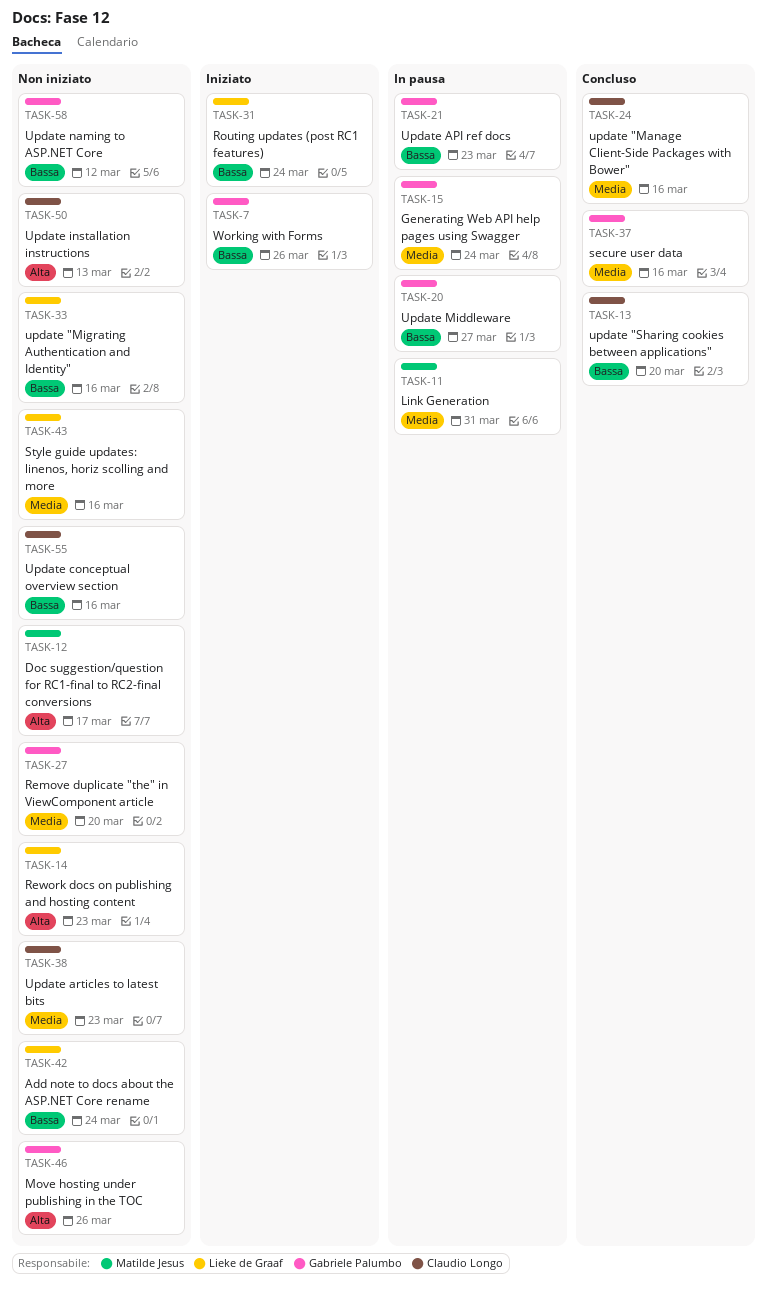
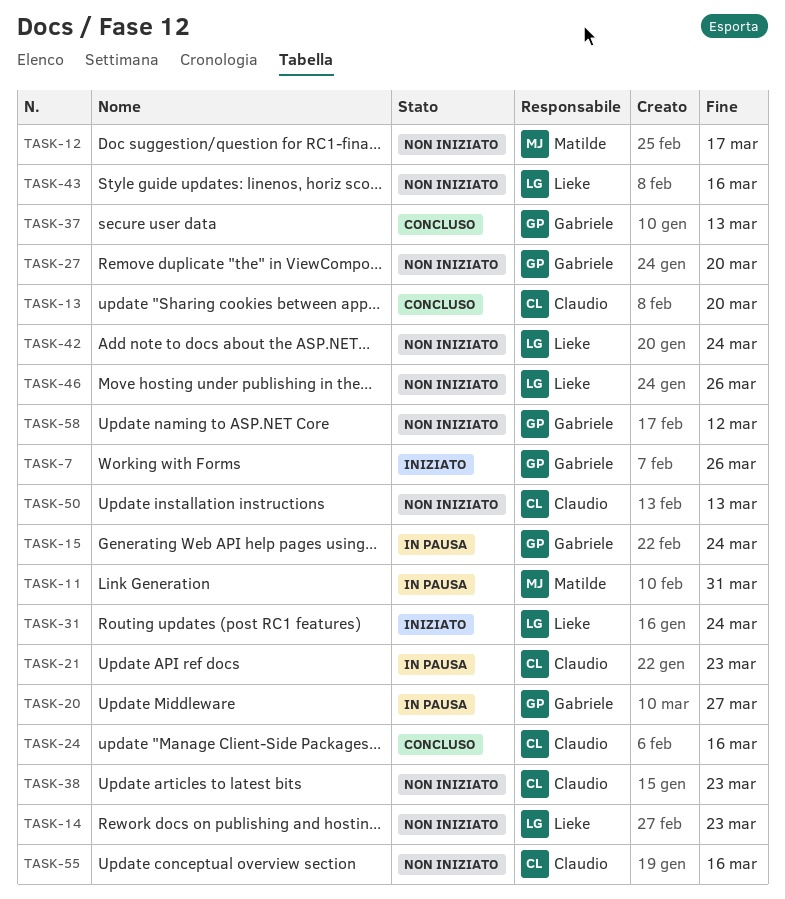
TASK-21, owner: Gabriele Palumbo -> Claudio Longo
TASK-33: present -> none
TASK-37, due: Mar 16 -> Mar 13
TASK-46, owner: Gabriele Palumbo -> Lieke de Graaf

